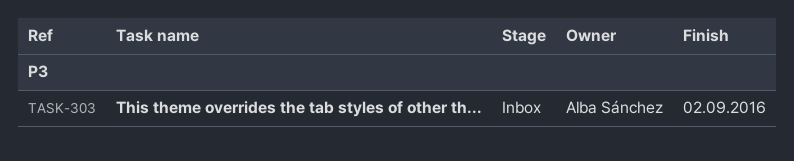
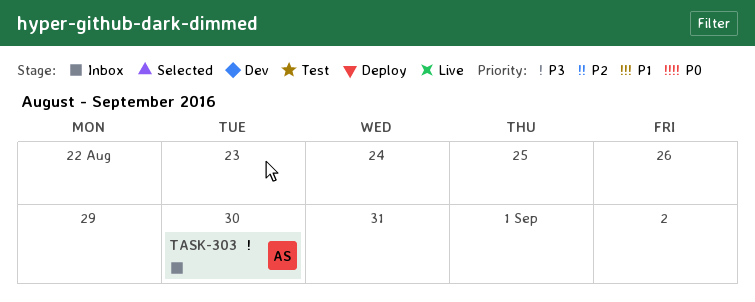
TASK-303, due: Sep 2 -> Aug 30

